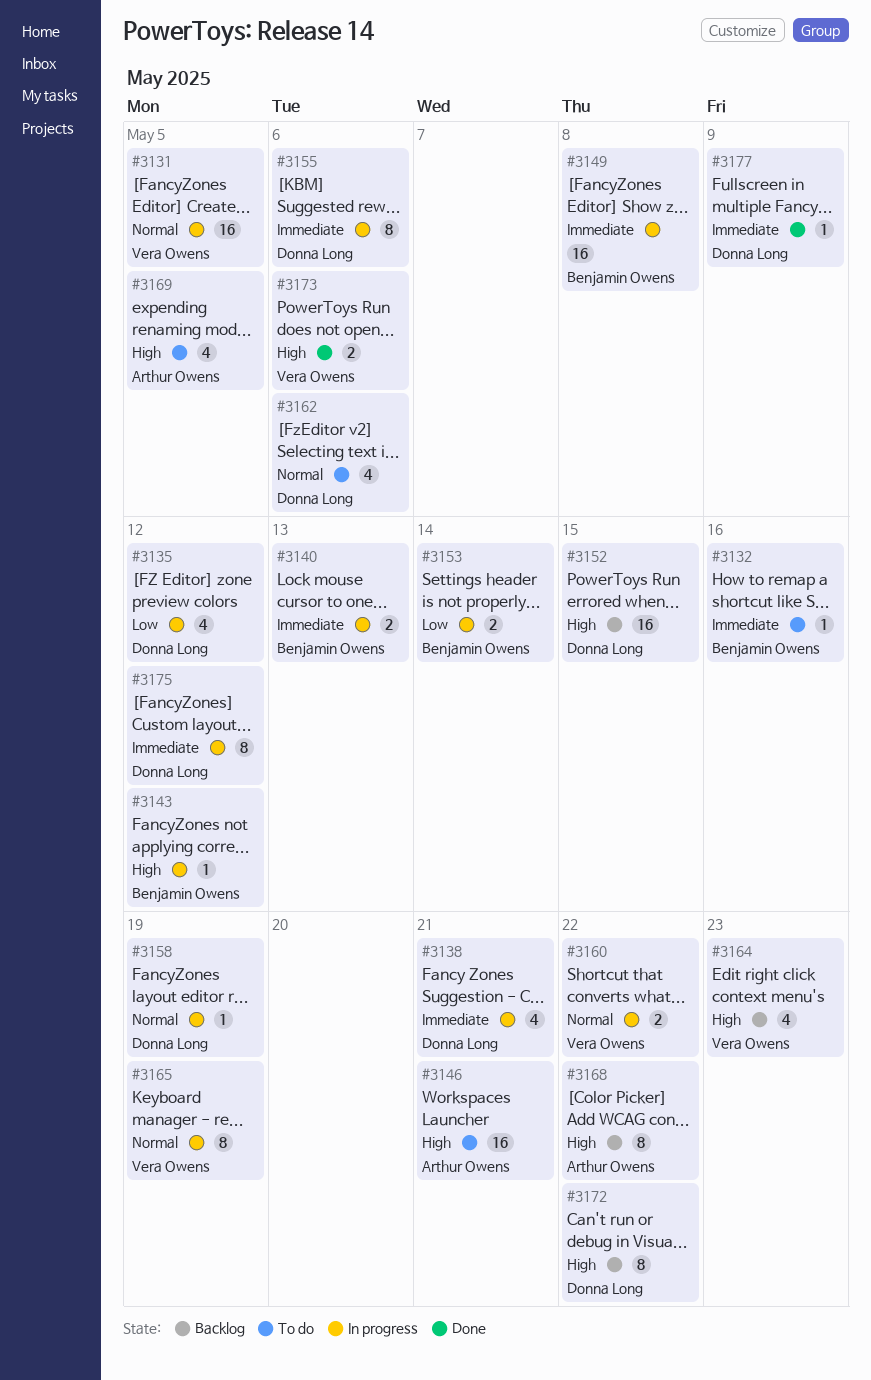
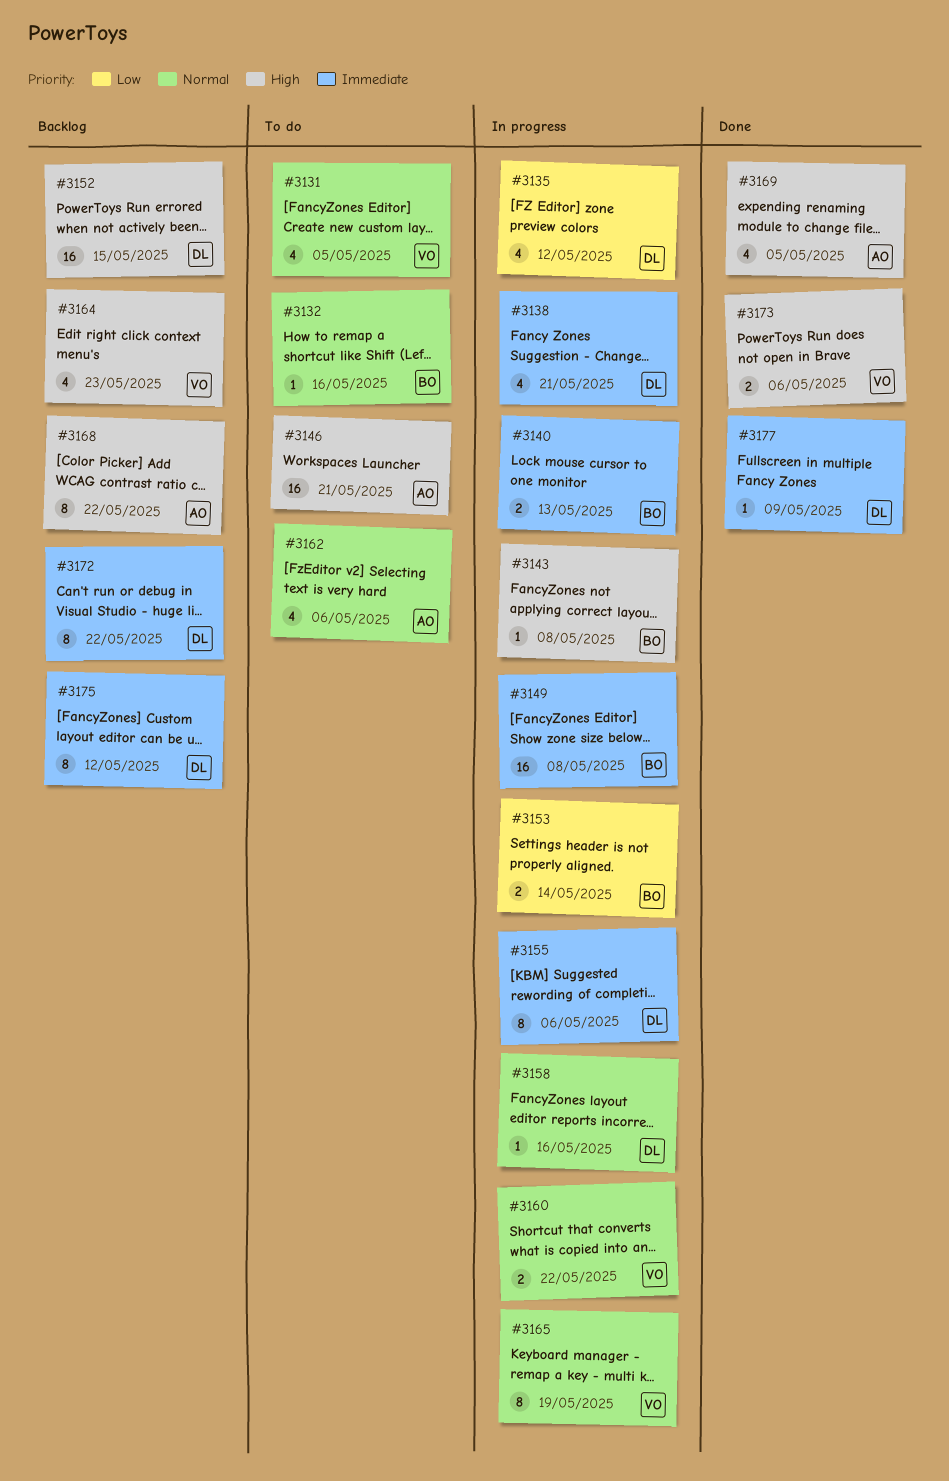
#3131, status: In progress -> To do
#3131, estimate: 16 -> 4
#3132, priority: Immediate -> Normal
#3143, due: May 12 -> May 8
#3158, due: May 19 -> May 16
#3162, owner: Donna Long -> Arthur Owens
#3169, status: To do -> Done
#3172, priority: High -> Immediate
#3175, status: In progress -> Backlog

